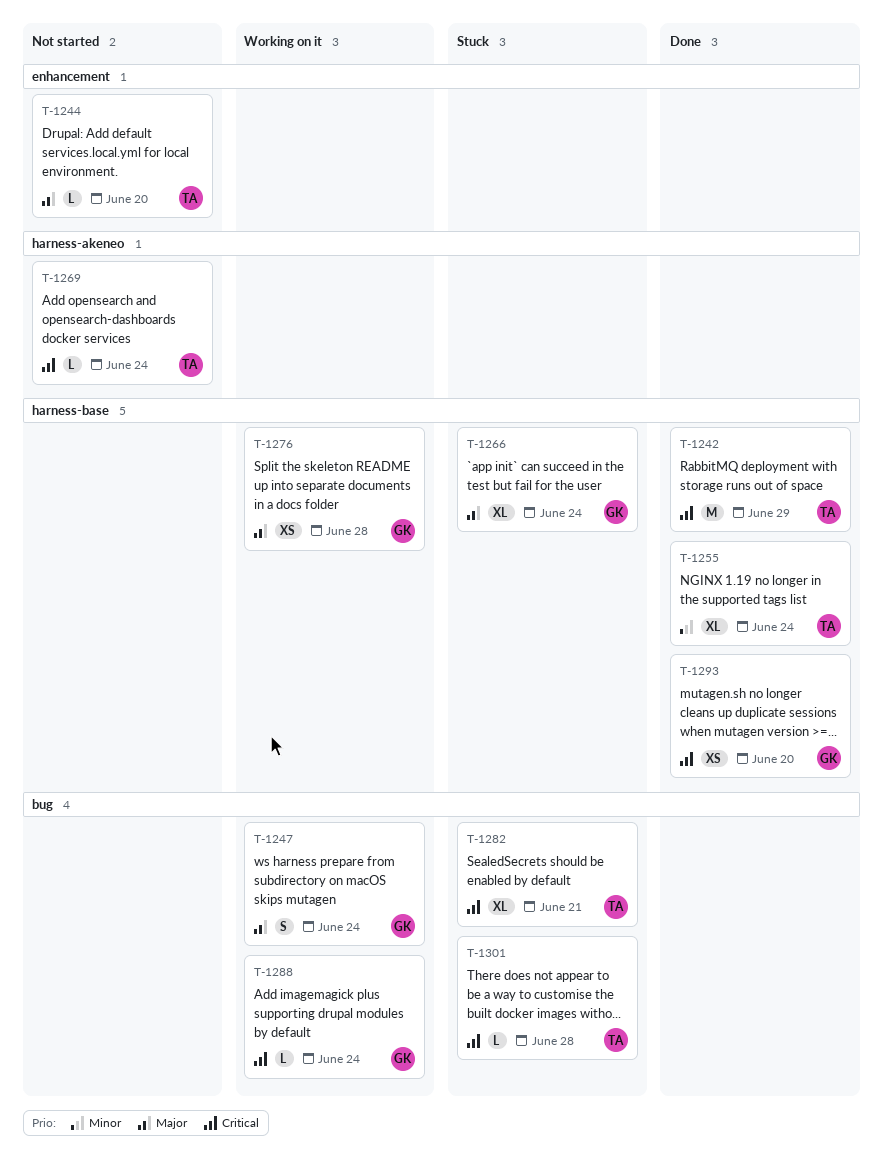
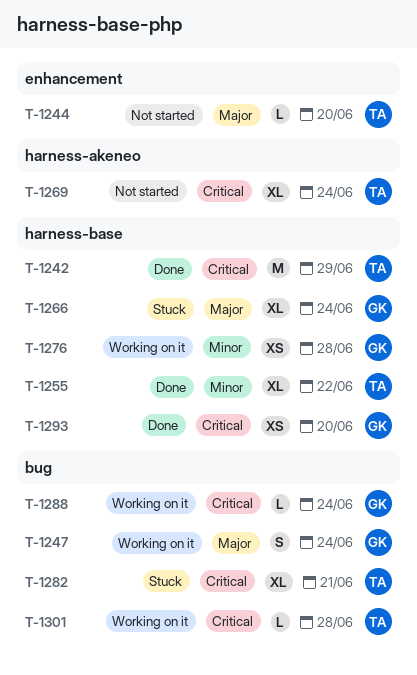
T-1255, due: Jun 24 -> Jun 22
T-1269, estimate: L -> XL
T-1276, priority: Major -> Minor
T-1301, status: Stuck -> Working on it

